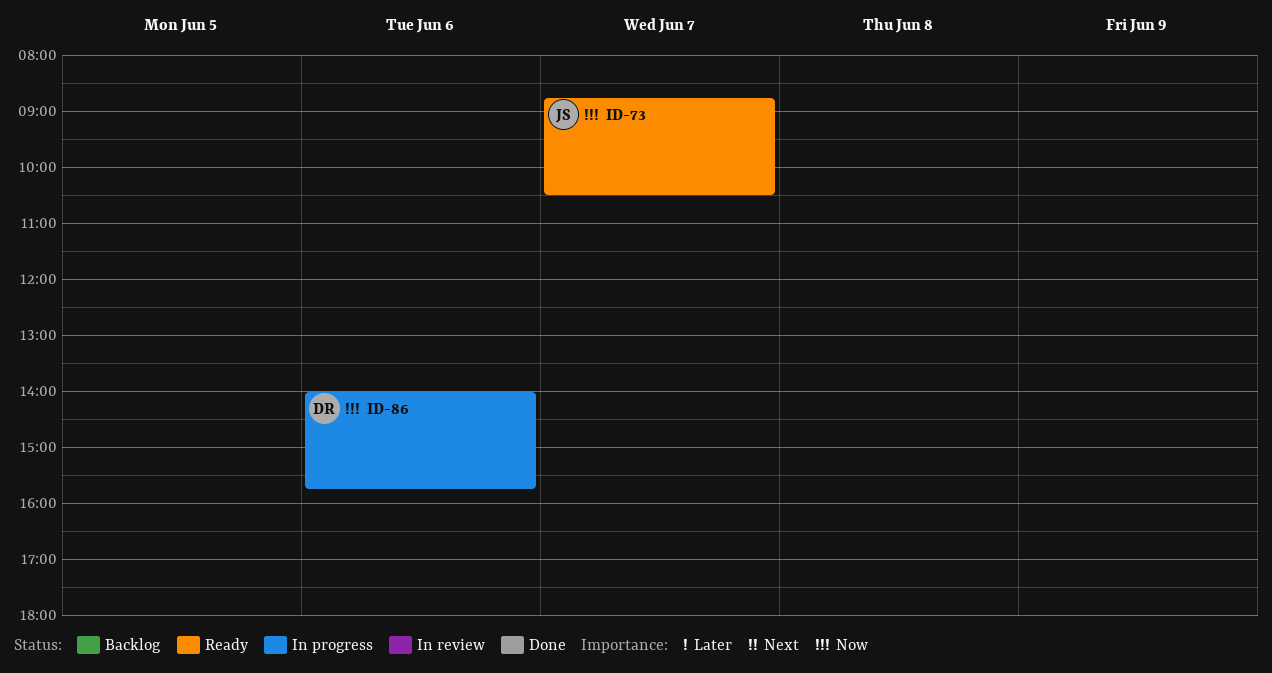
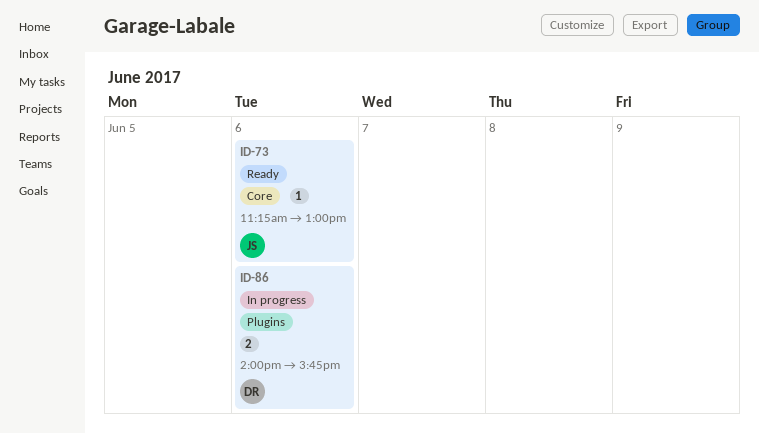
ID-73, day: Jun 7 -> Jun 6
ID-73, begins: 08:45 -> 11:15
ID-73, ends: 10:30 -> 13:00

